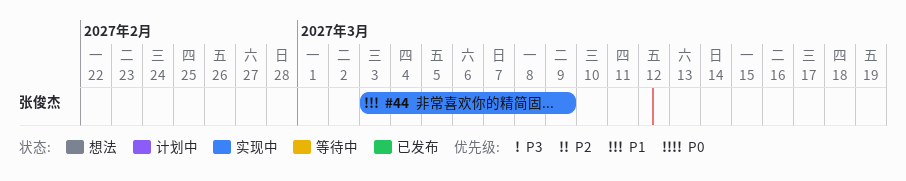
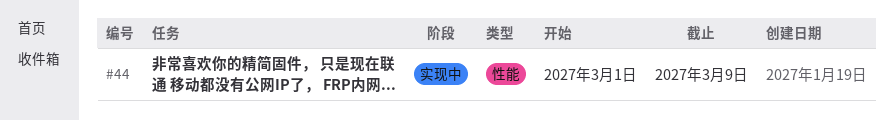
#44, start: Mar 3 -> Mar 1

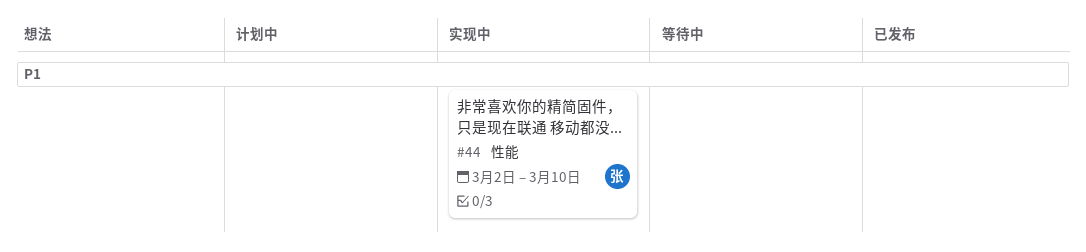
#44, start: Mar 1 -> Mar 2
#44, due: Mar 9 -> Mar 10

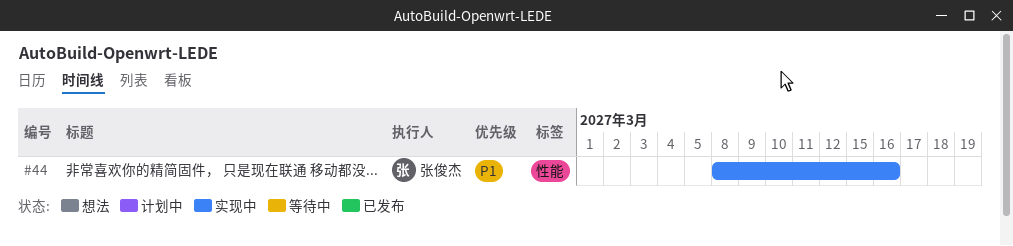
#44, start: Mar 2 -> Mar 8
#44, due: Mar 10 -> Mar 16

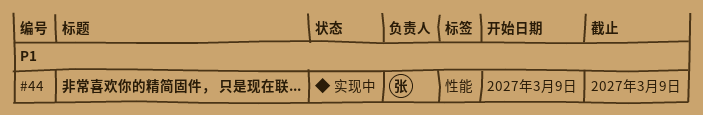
#44, start: Mar 8 -> Mar 9
#44, due: Mar 16 -> Mar 9

